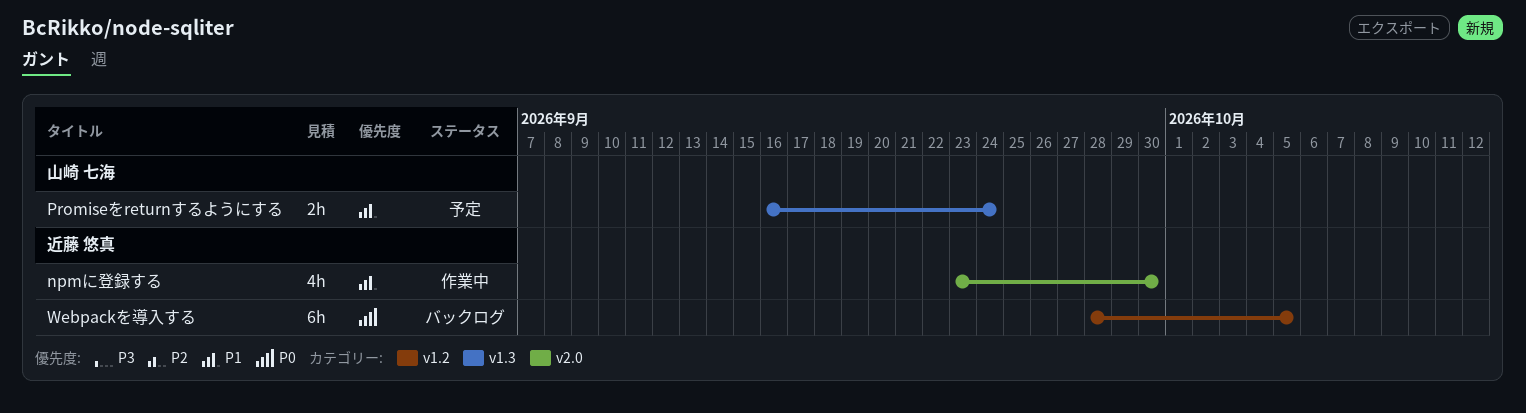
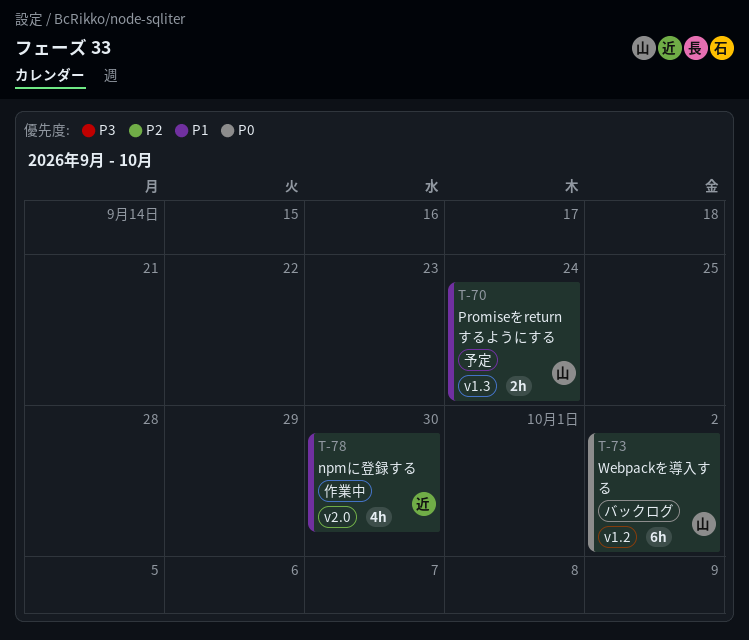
Webpackを導入する, owner: 近藤 悠真 -> 山崎 七海
Webpackを導入する, due: Oct 5 -> Oct 2

